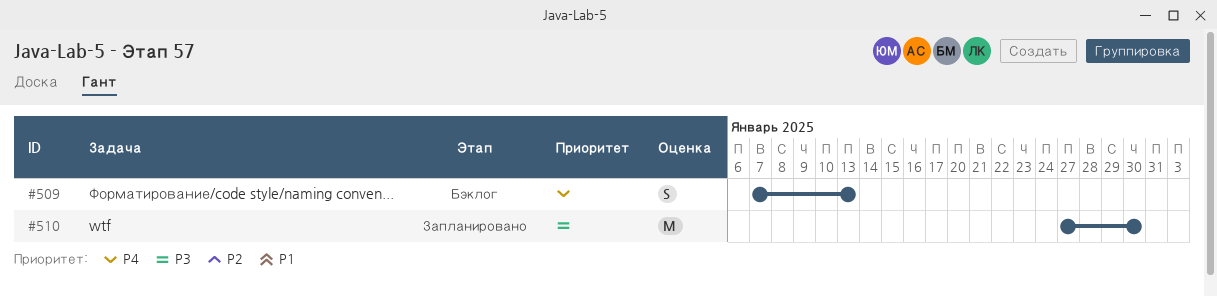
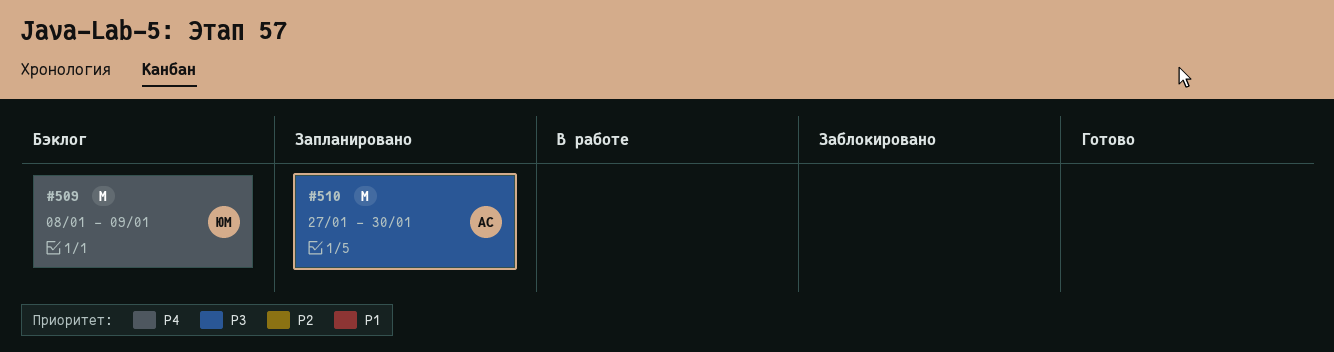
#509, estimate: S -> M
#509, start: Jan 7 -> Jan 8
#509, due: Jan 13 -> Jan 9

